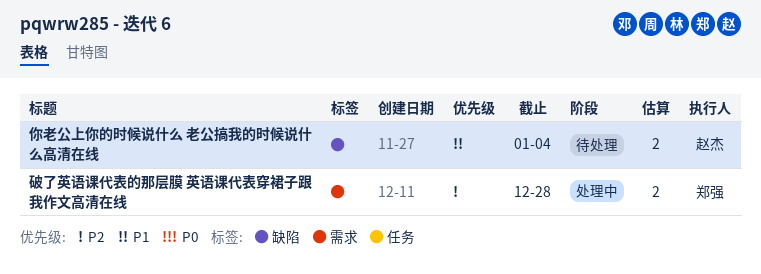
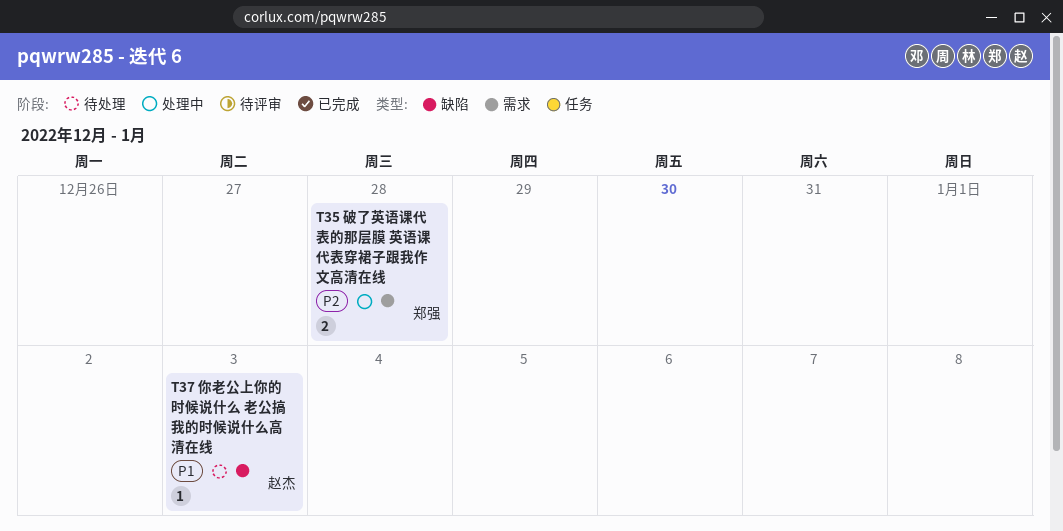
你老公上你的时候说什么 老公搞我的时候说什么高清在线, estimate: 2 -> 1
你老公上你的时候说什么 老公搞我的时候说什么高清在线, due: Jan 4 -> Jan 3

